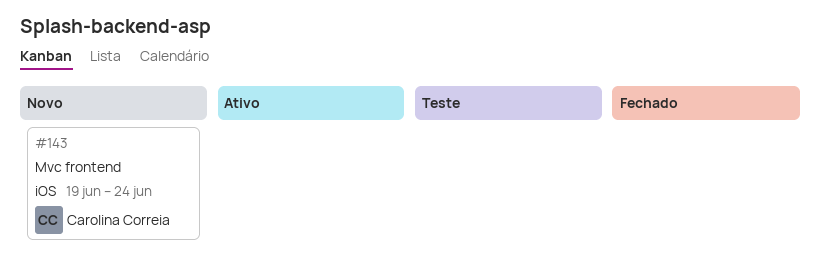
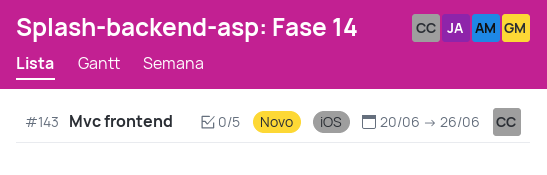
#143, start: Jun 19 -> Jun 20
#143, due: Jun 24 -> Jun 26

